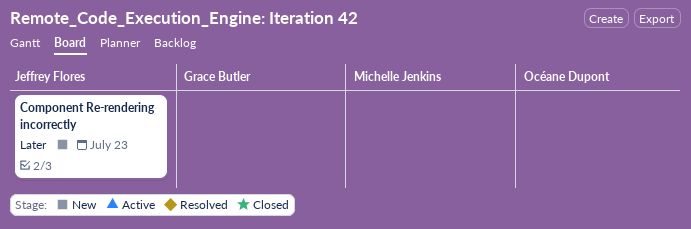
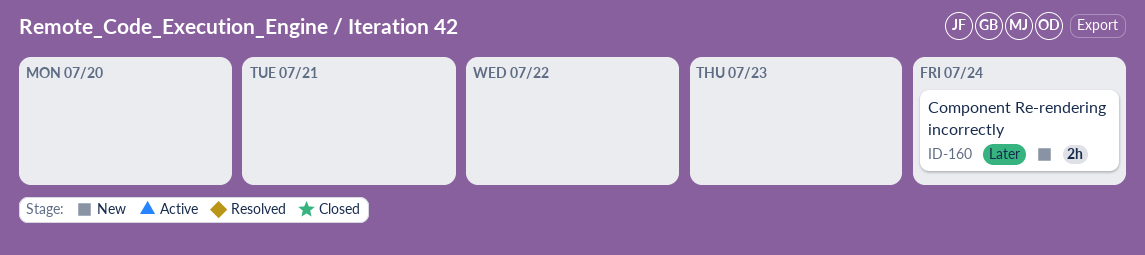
Component Re-rendering incorrectly, due: Jul 23 -> Jul 24

